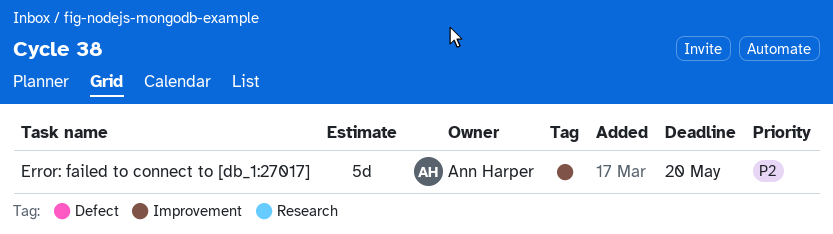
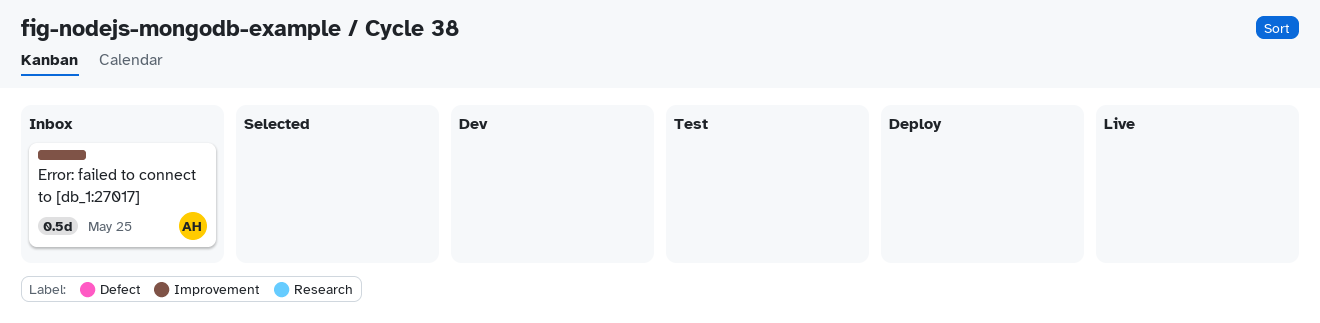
Error: failed to connect to [db_1:27017], estimate: 5d -> 0.5d
Error: failed to connect to [db_1:27017], due: May 20 -> May 25

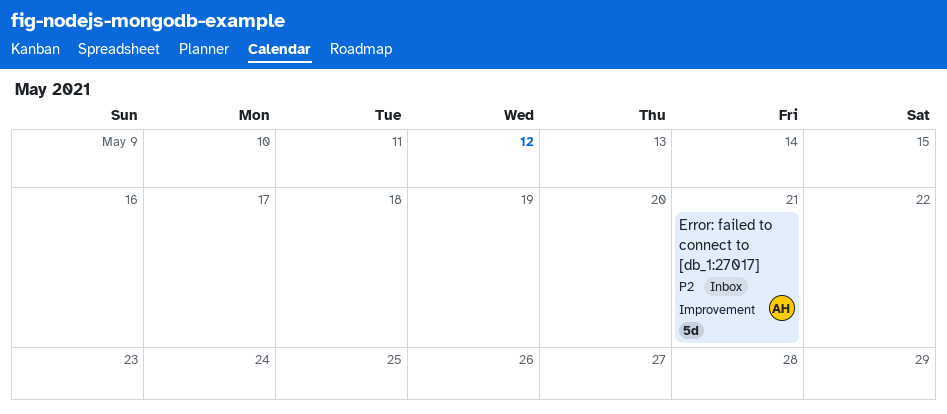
Error: failed to connect to [db_1:27017], estimate: 0.5d -> 5d
Error: failed to connect to [db_1:27017], due: May 25 -> May 21

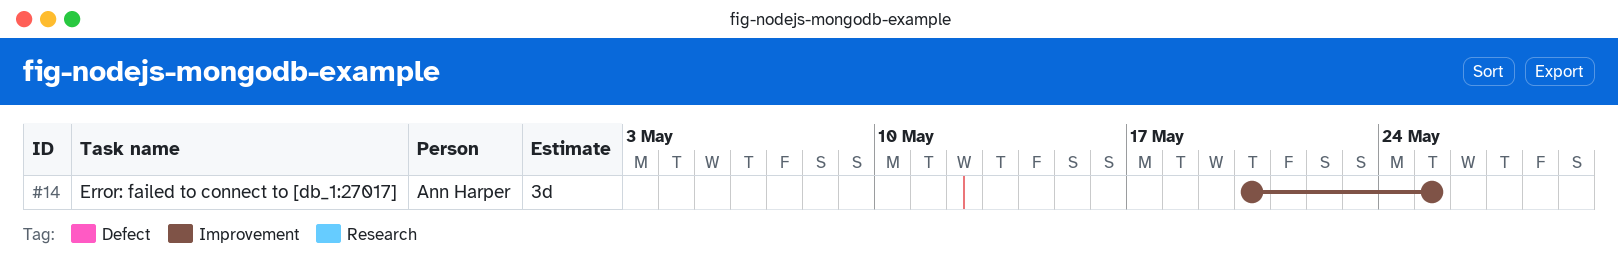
Error: failed to connect to [db_1:27017], estimate: 5d -> 3d
Error: failed to connect to [db_1:27017], due: May 21 -> May 25

